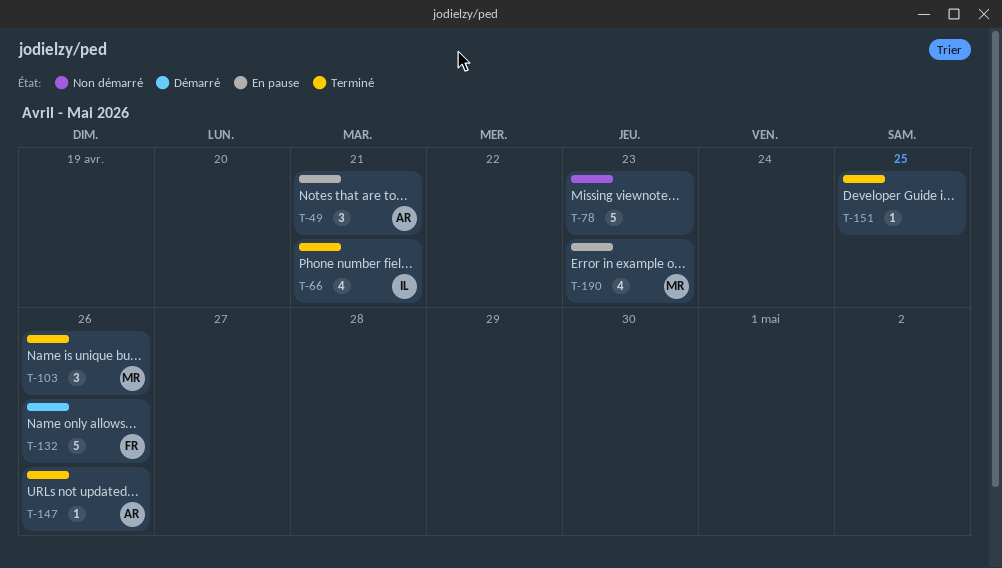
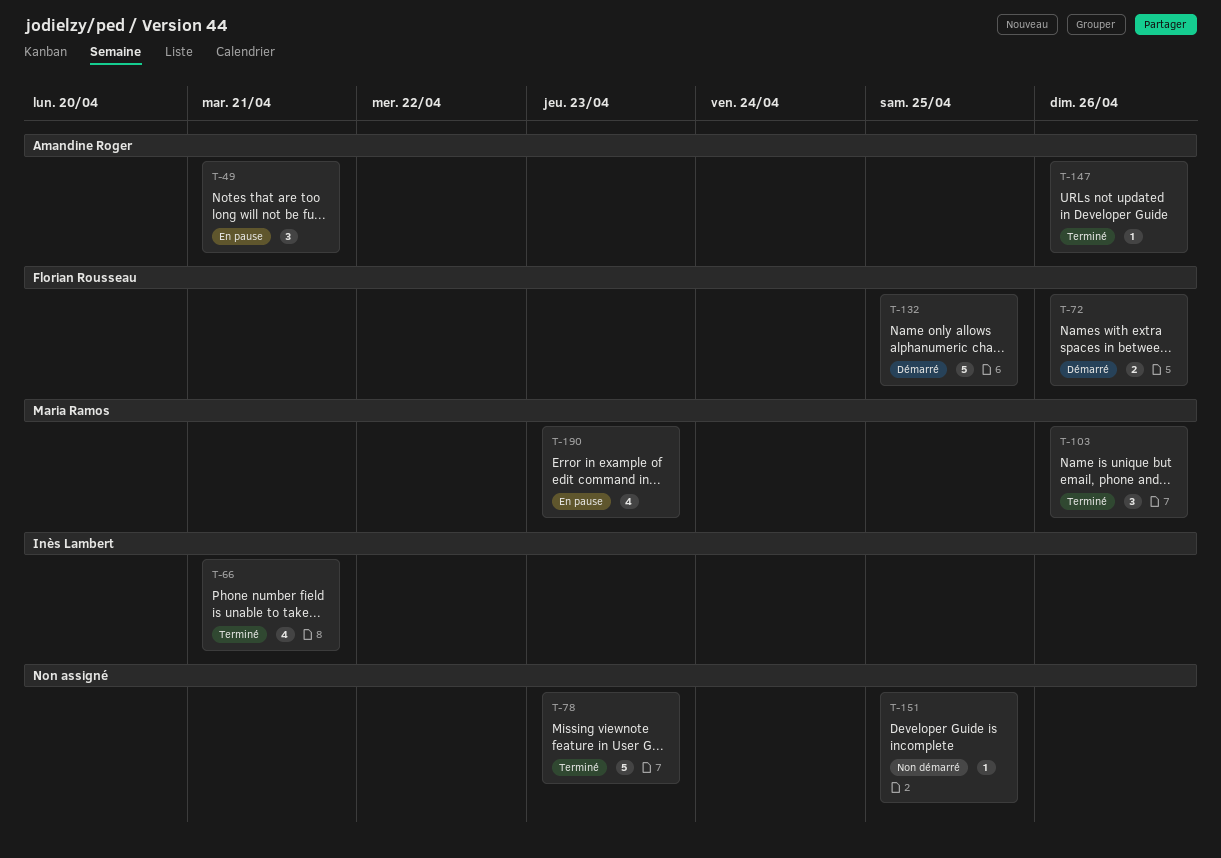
T-72: none -> present
T-78, status: Non démarré -> Terminé
T-132, due: Apr 26 -> Apr 25
T-151, status: Terminé -> Non démarré

